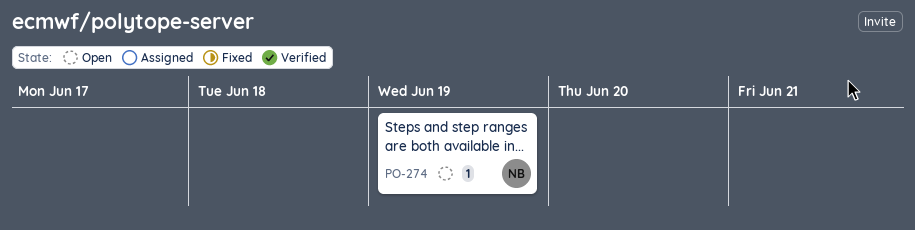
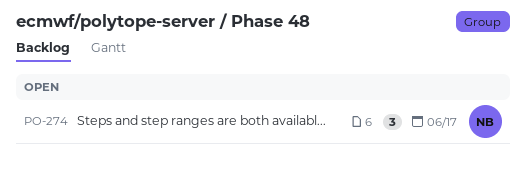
PO-274, estimate: 1 -> 3
PO-274, due: Jun 19 -> Jun 17

